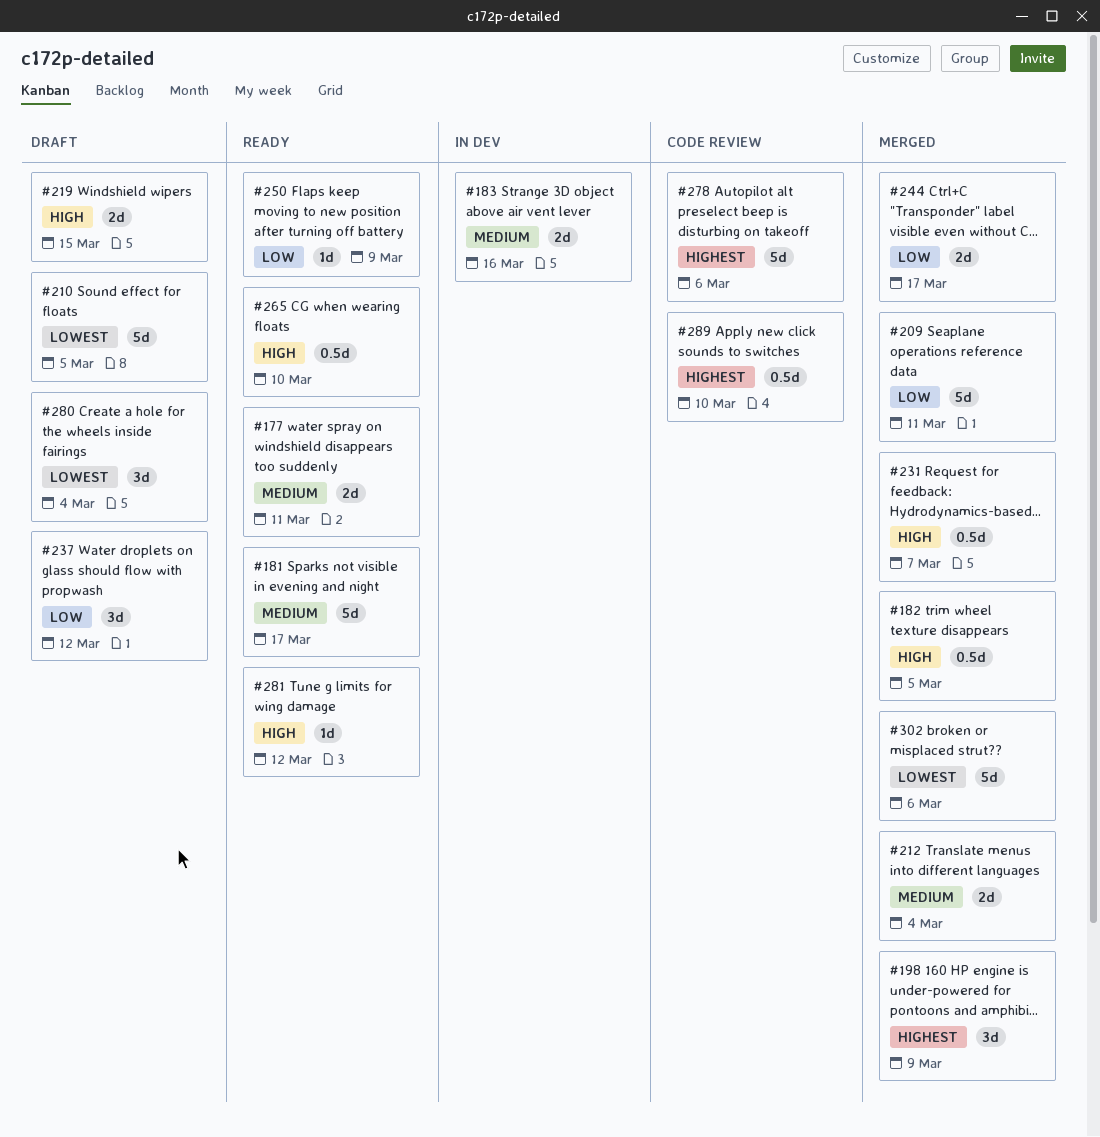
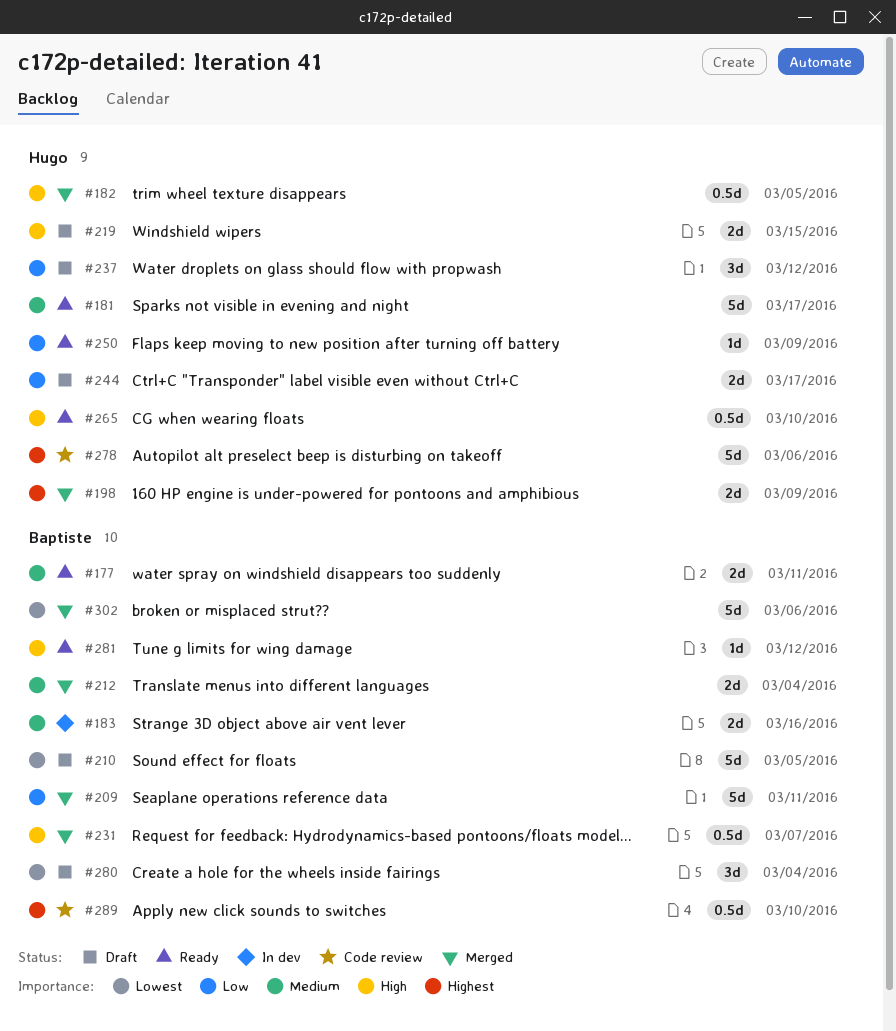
#198, estimate: 3d -> 2d
#244, status: Merged -> Draft

